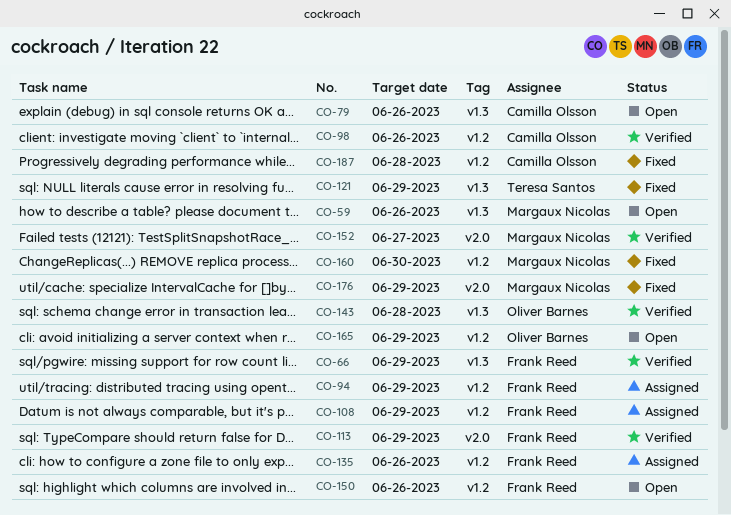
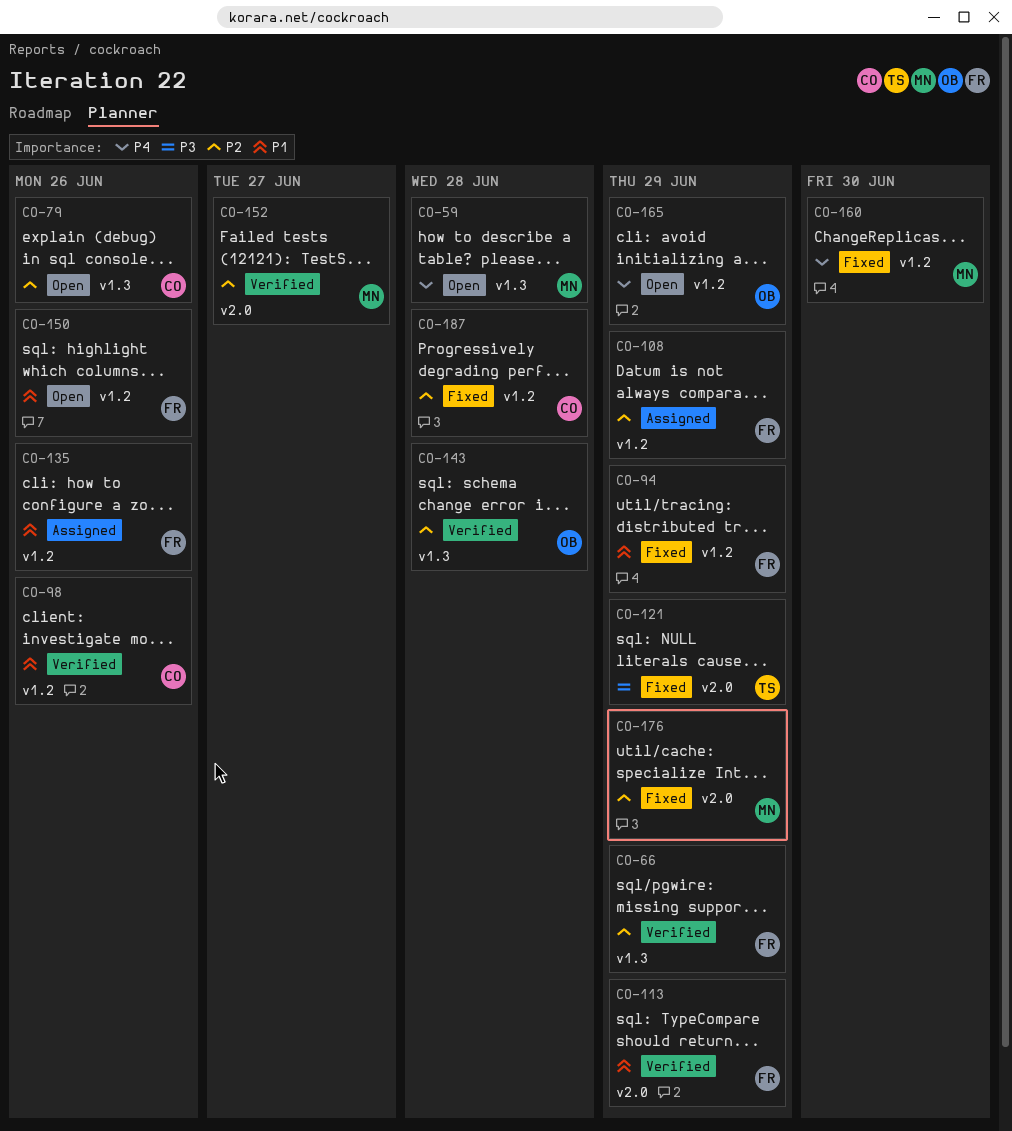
CO-59, due: Jun 26 -> Jun 28
CO-94, status: Assigned -> Fixed
CO-121, label: v1.3 -> v2.0

